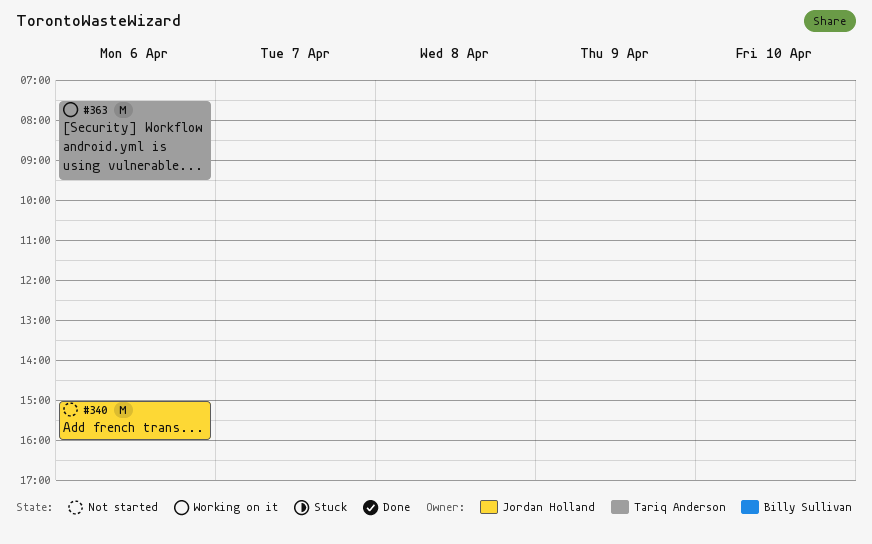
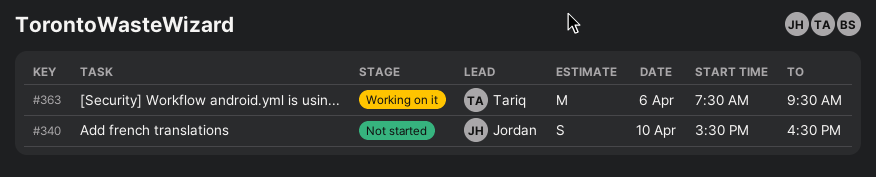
#340, estimate: M -> S
#340, day: Apr 6 -> Apr 10
#340, begins: 15:00 -> 15:30
#340, ends: 16:00 -> 16:30

